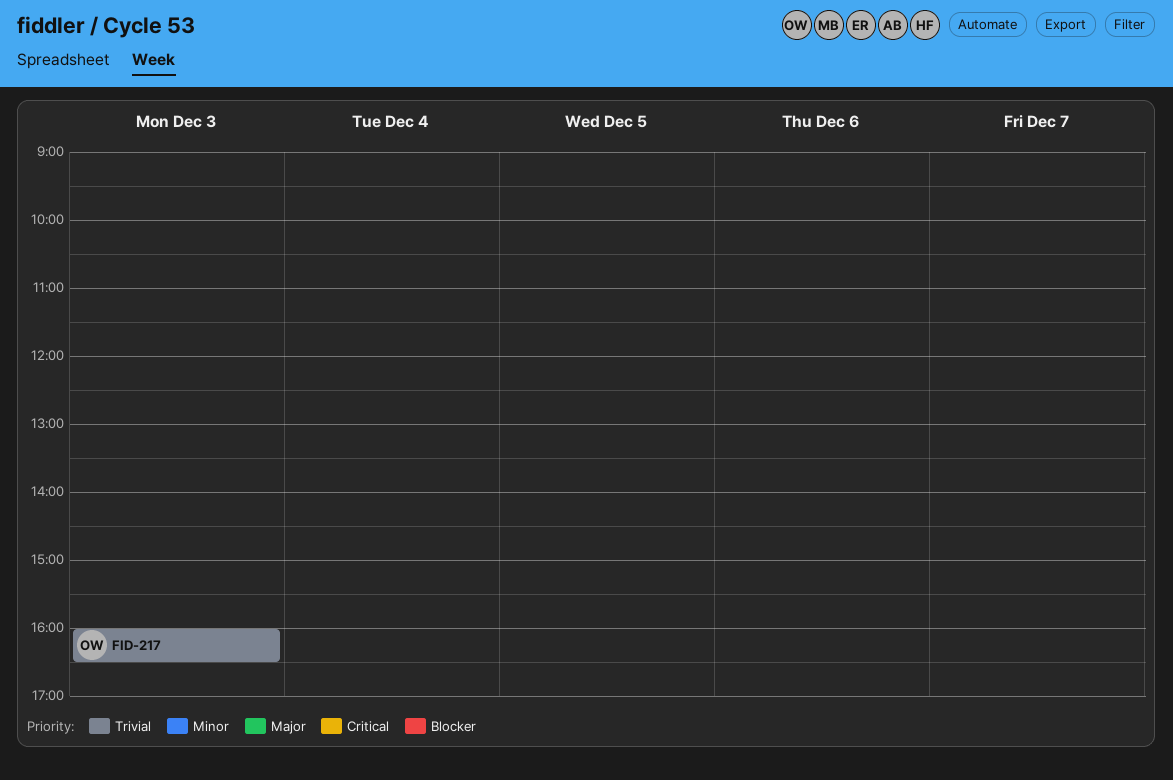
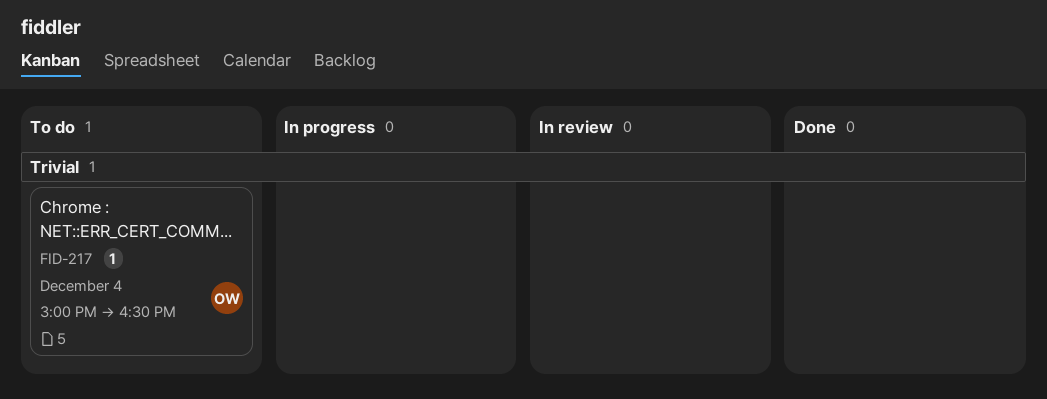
FID-217, day: Dec 3 -> Dec 4
FID-217, begins: 16:00 -> 15:00

